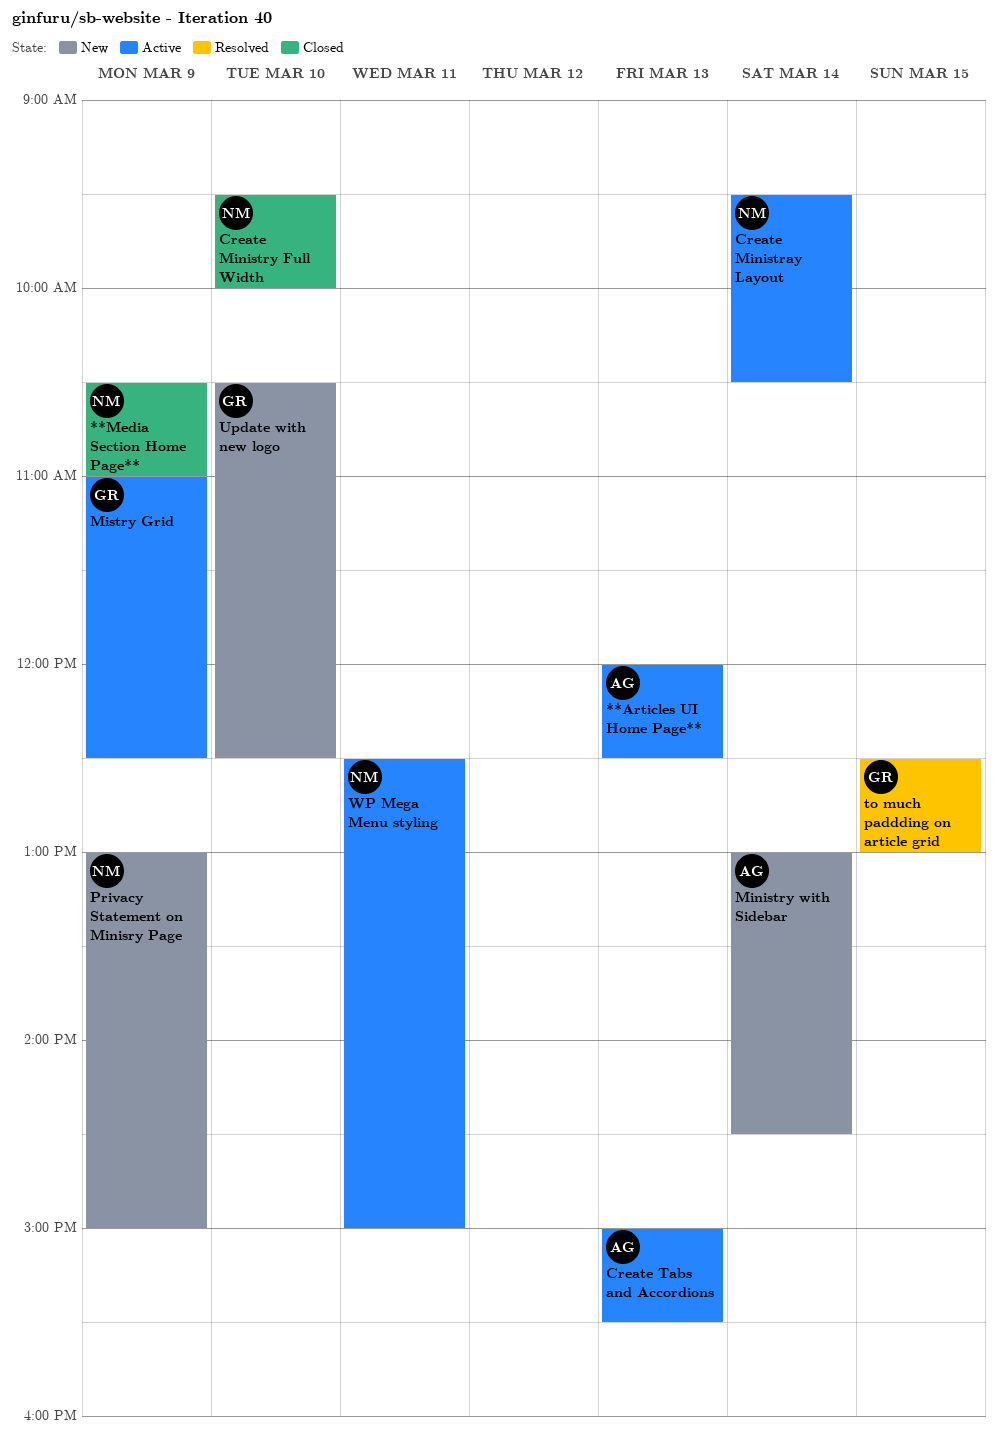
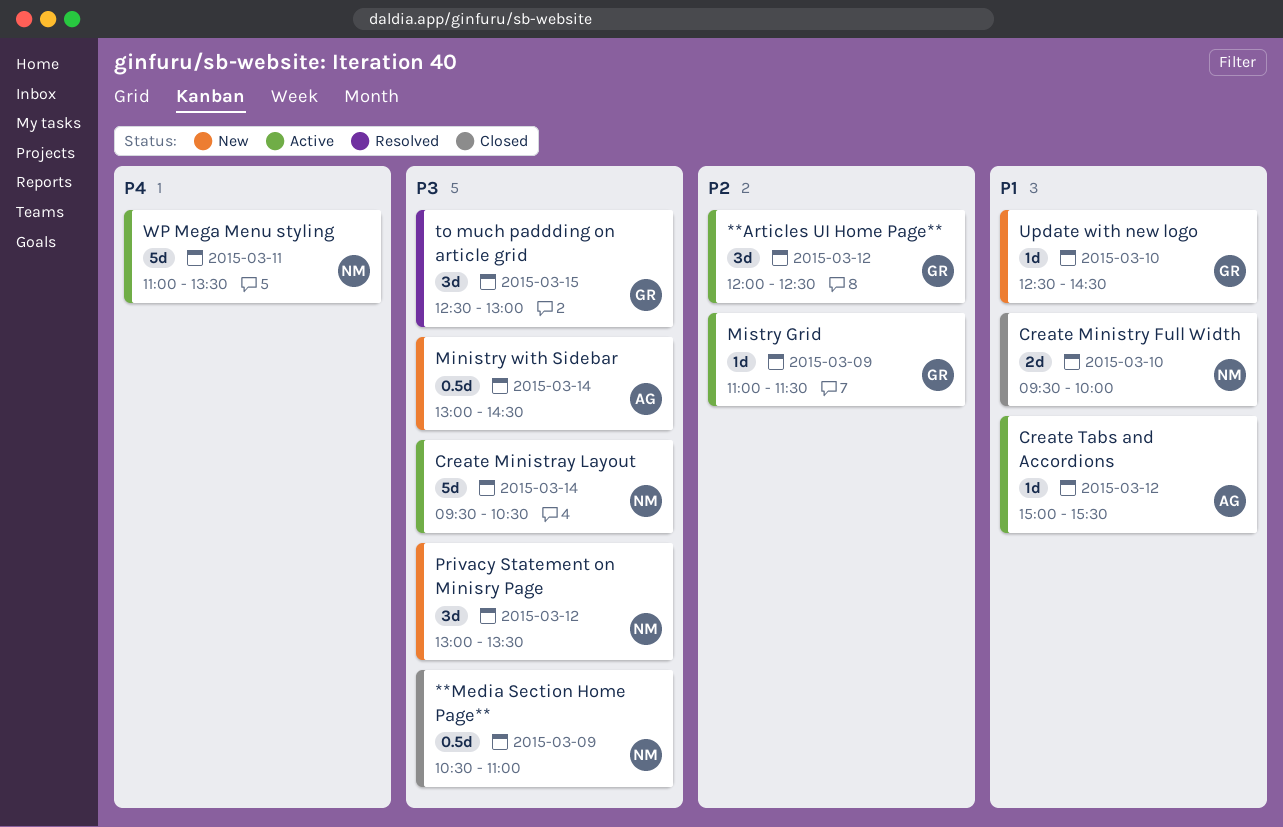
**Articles UI Home Page**, owner: AG -> GR
**Articles UI Home Page**, day: Mar 13 -> Mar 12
Create Tabs and Accordions, day: Mar 13 -> Mar 12
Mistry Grid, ends: 12:30 -> 11:30
Privacy Statement on Minisry Page, day: Mar 9 -> Mar 12
Privacy Statement on Minisry Page, ends: 15:00 -> 13:30
Update with new logo, begins: 10:30 -> 12:30
Update with new logo, ends: 12:30 -> 14:30
WP Mega Menu styling, begins: 12:30 -> 11:00
WP Mega Menu styling, ends: 15:00 -> 13:30

